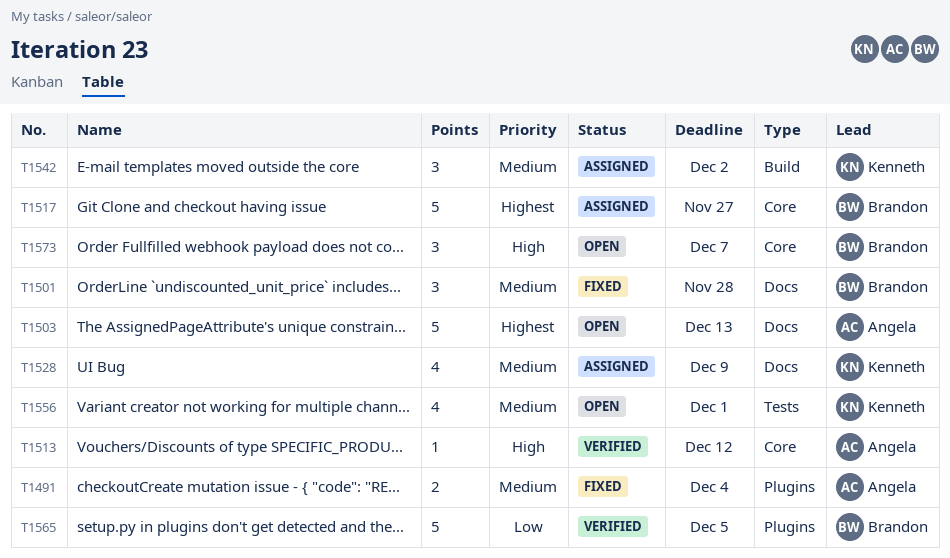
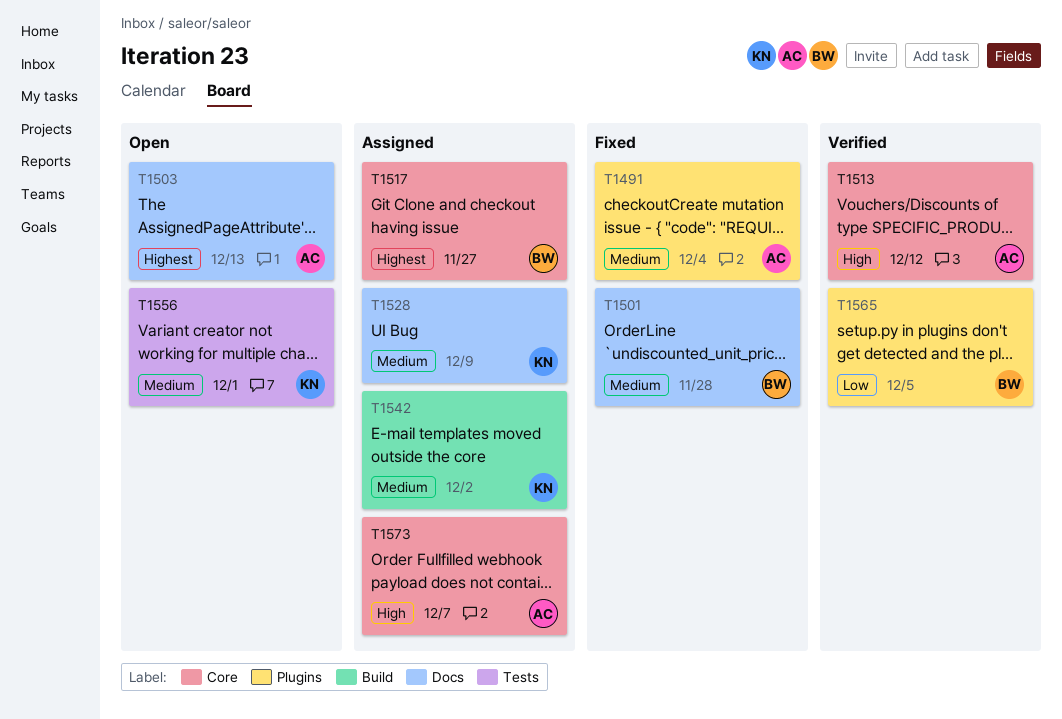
T1573, status: Open -> Assigned
T1573, owner: Brandon -> Angela

